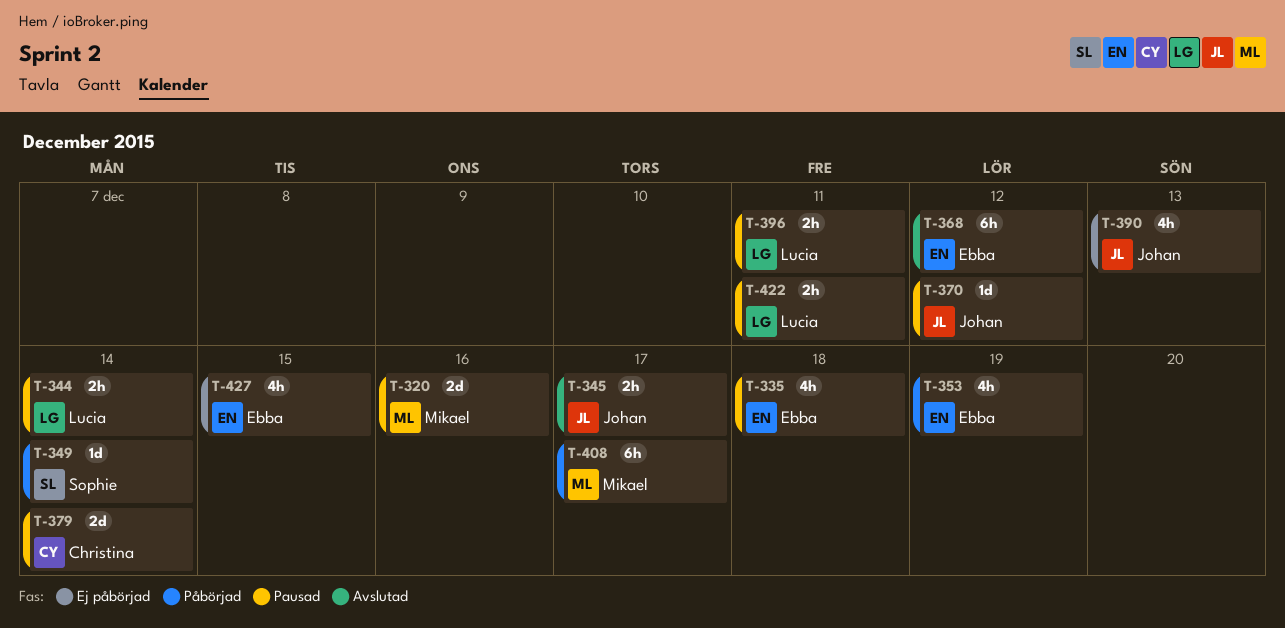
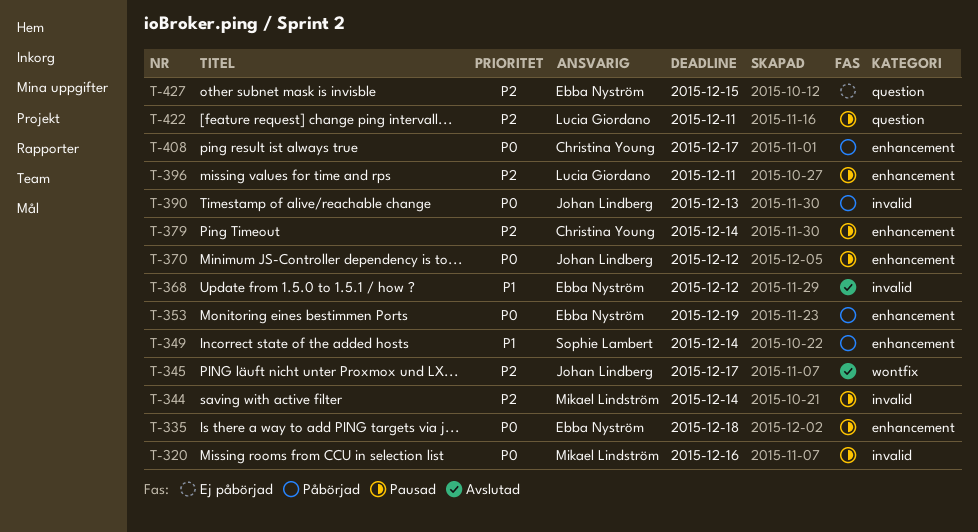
T-344, owner: Lucia Giordano -> Mikael Lindström
T-390, status: Ej påbörjad -> Påbörjad
T-408, owner: Mikael Lindström -> Christina Young

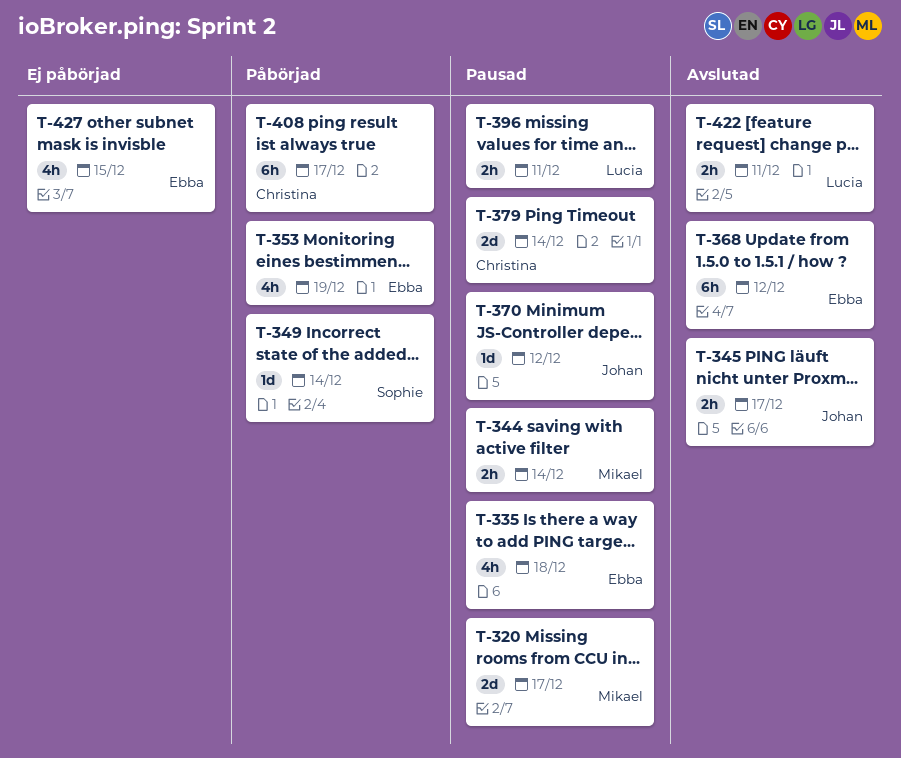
T-320, due: Dec 16 -> Dec 17
T-390: present -> none
T-422, status: Pausad -> Avslutad

